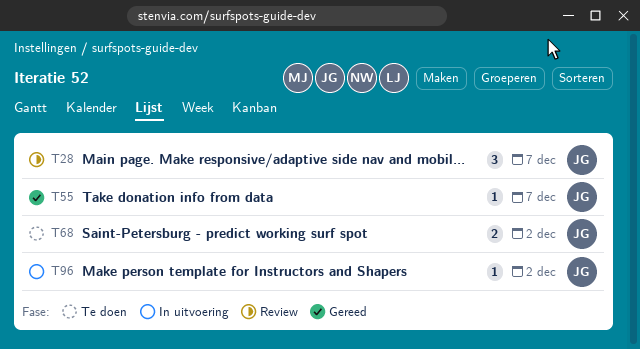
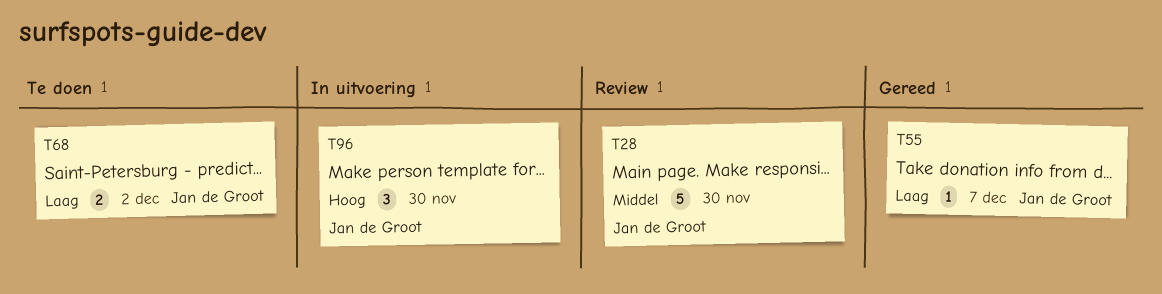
T28, estimate: 3 -> 5
T28, due: Dec 7 -> Nov 30
T96, estimate: 1 -> 3
T96, due: Dec 2 -> Nov 30

